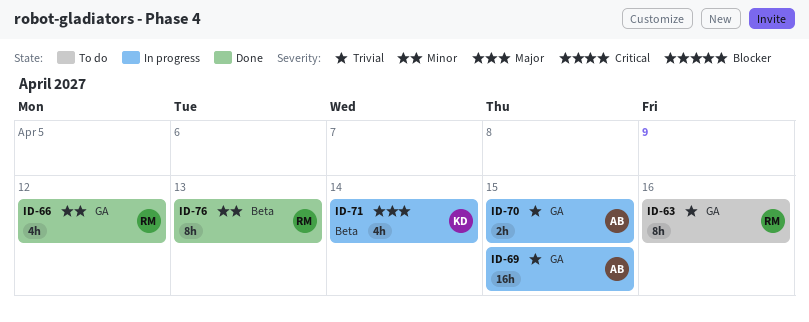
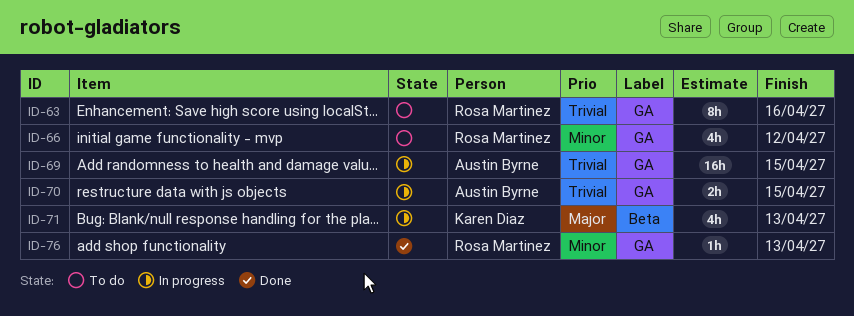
ID-66, status: Done -> To do
ID-71, due: Apr 14 -> Apr 13
ID-76, label: Beta -> GA
ID-76, estimate: 8h -> 1h

